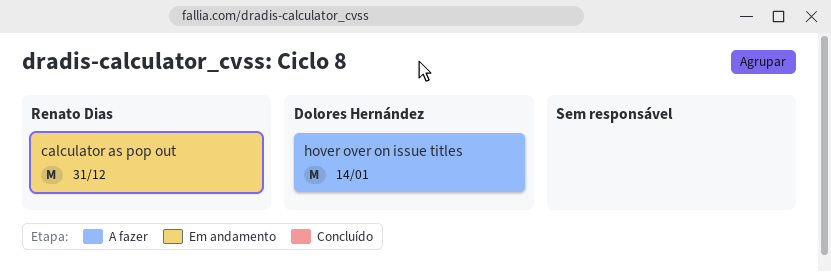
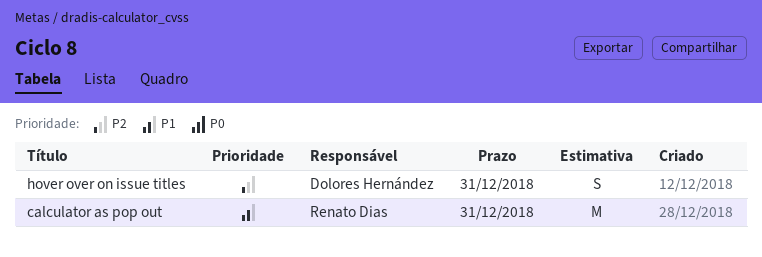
hover over on issue titles, estimate: M -> S
hover over on issue titles, due: Jan 14 -> Dec 31

